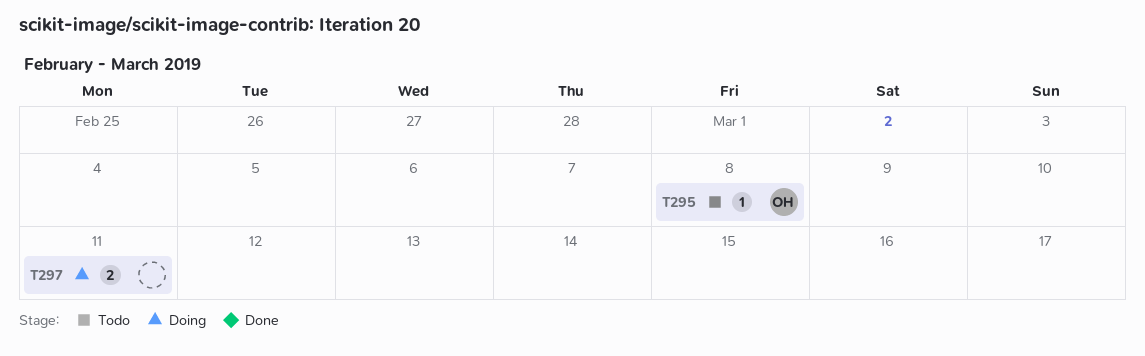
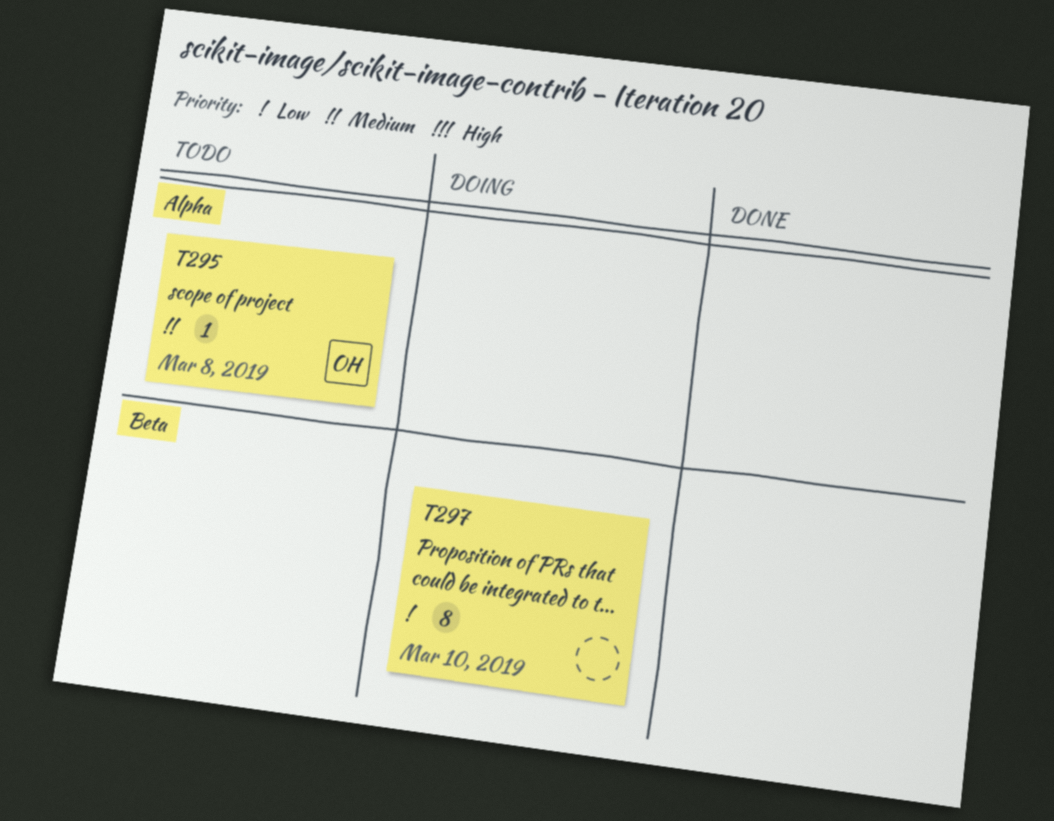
T297, estimate: 2 -> 8
T297, due: Mar 11 -> Mar 10

